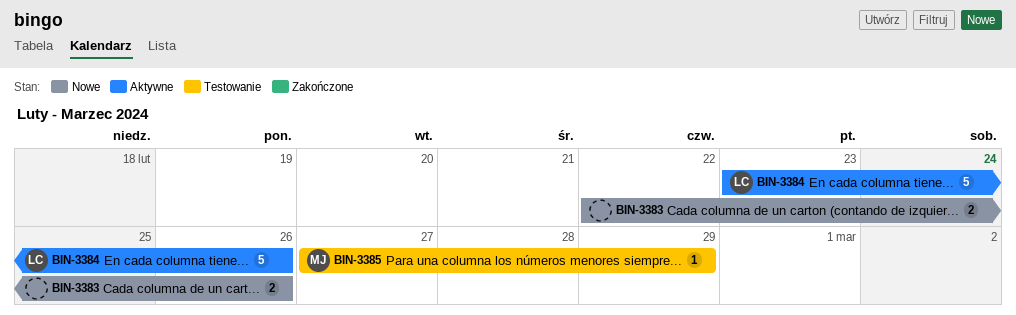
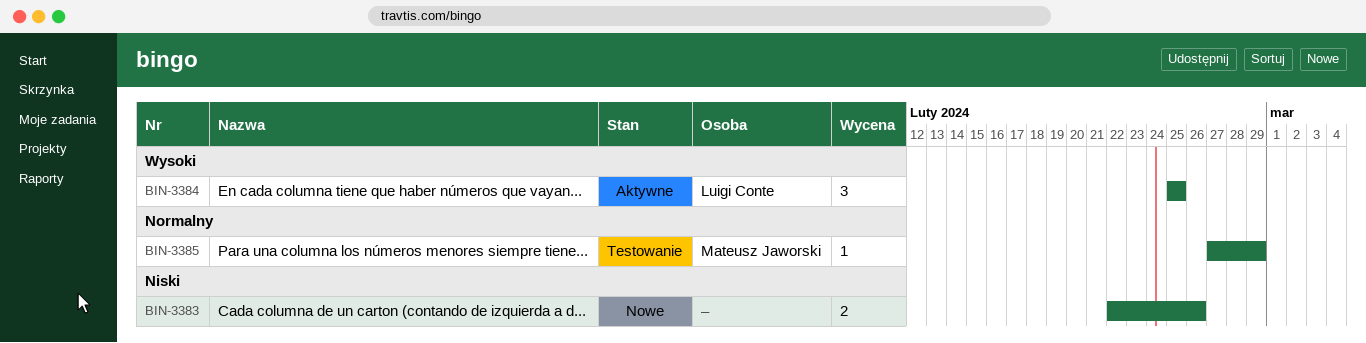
BIN-3384, estimate: 5 -> 3
BIN-3384, start: Feb 23 -> Feb 25
BIN-3384, due: Feb 26 -> Feb 25

